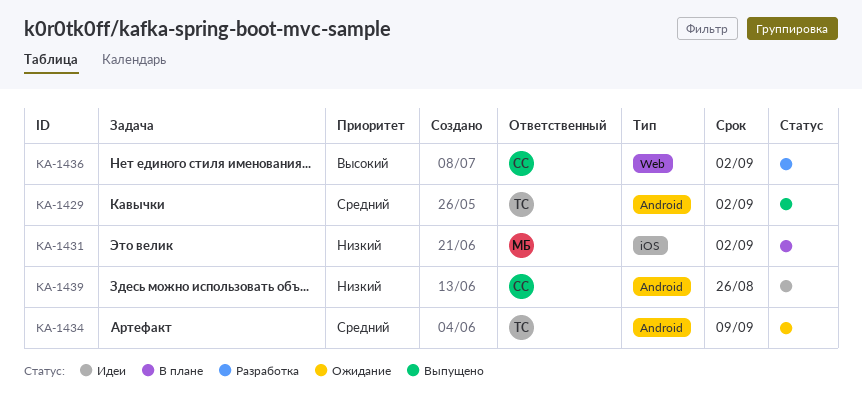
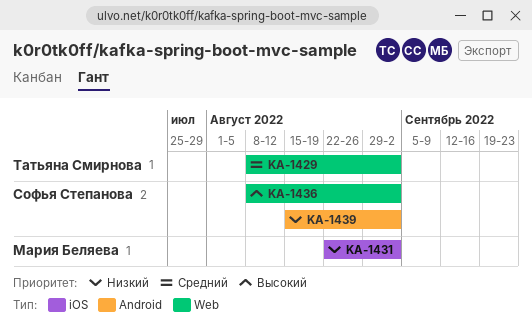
KA-1429, label: Android -> Web
KA-1434: present -> none
KA-1439, due: Aug 26 -> Sep 2

